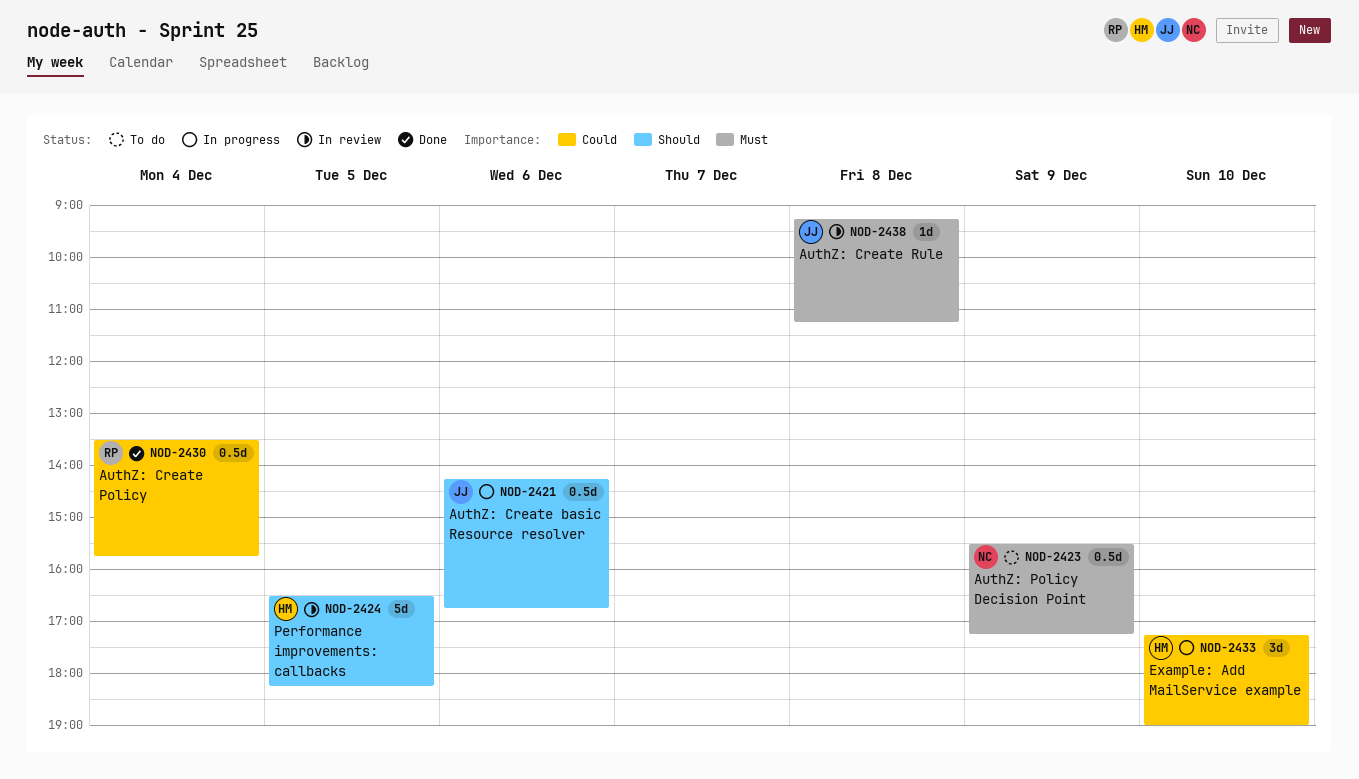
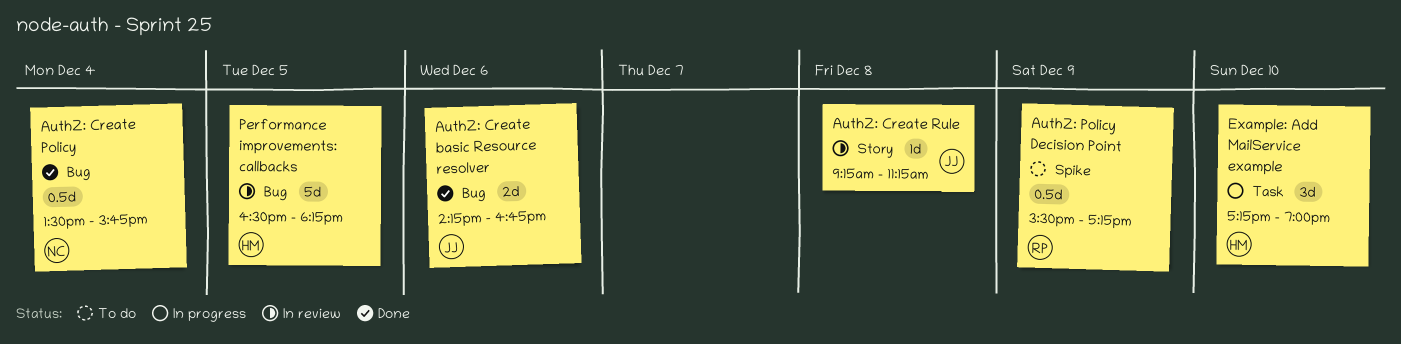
AuthZ: Create basic Resource resolver, status: In progress -> Done
AuthZ: Create basic Resource resolver, estimate: 0.5d -> 2d
AuthZ: Create Policy, owner: RP -> NC
AuthZ: Policy Decision Point, owner: NC -> RP

